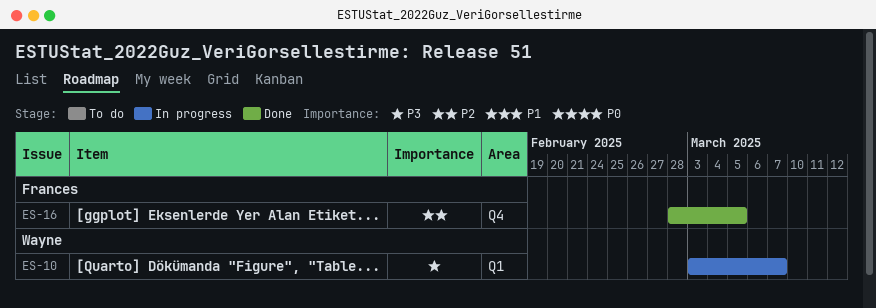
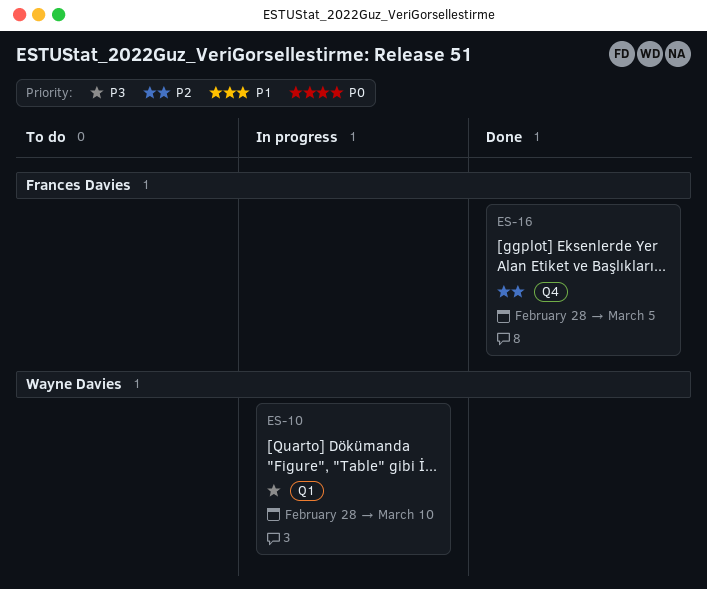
ES-10, start: Mar 3 -> Feb 28
ES-10, due: Mar 7 -> Mar 10

